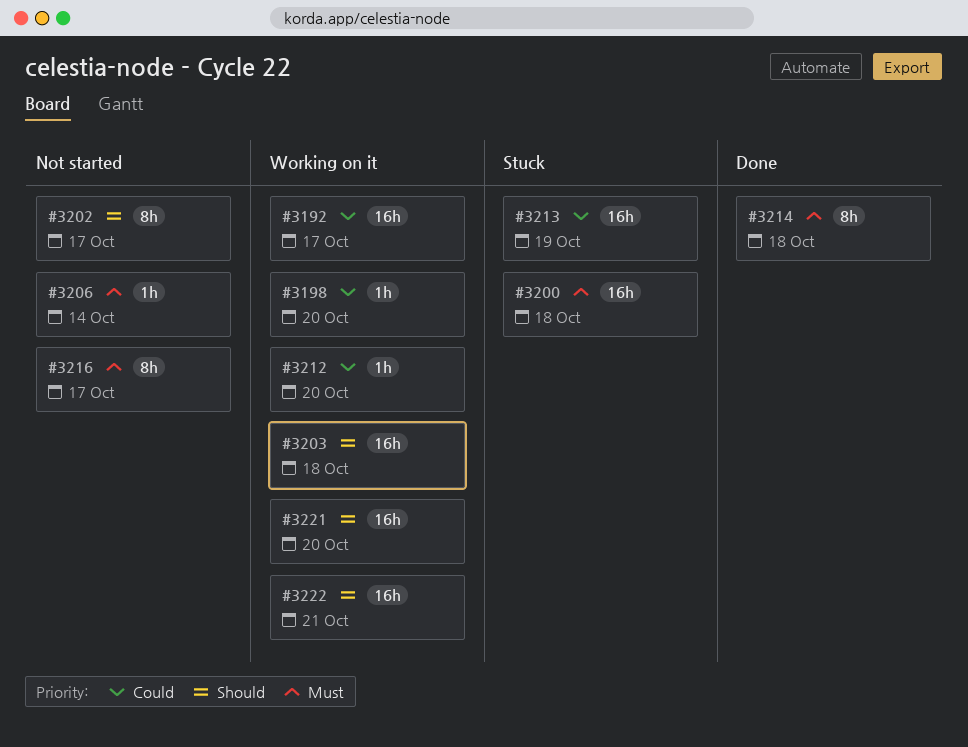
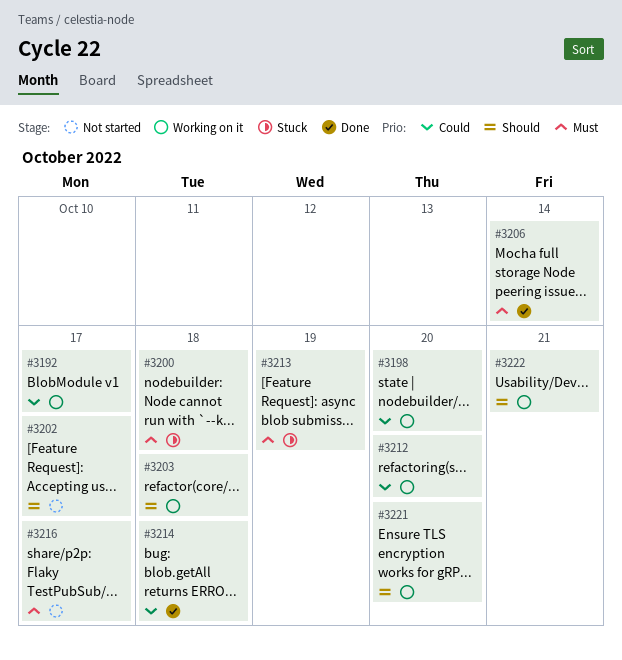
#3206, status: Not started -> Done
#3213, priority: Could -> Must
#3214, priority: Must -> Could

